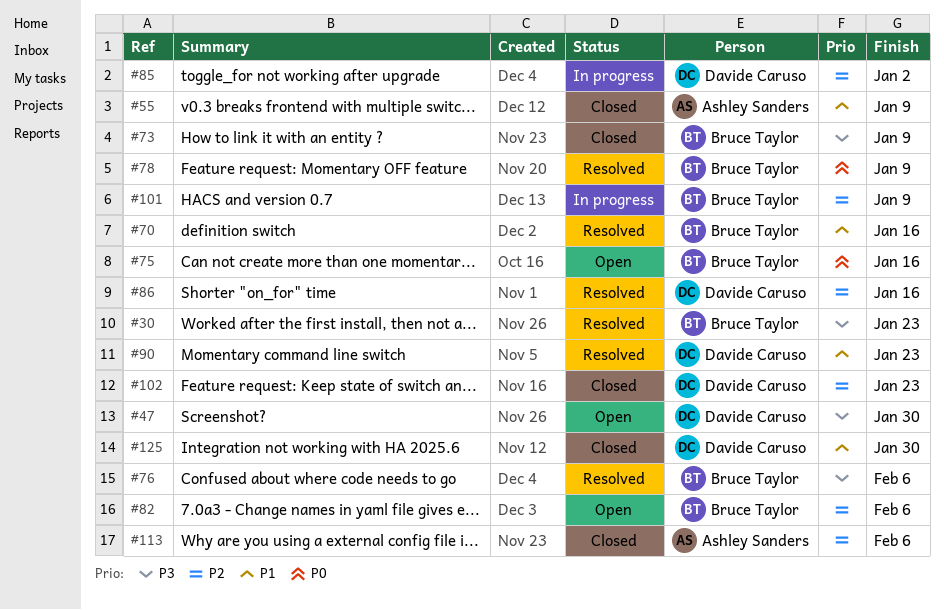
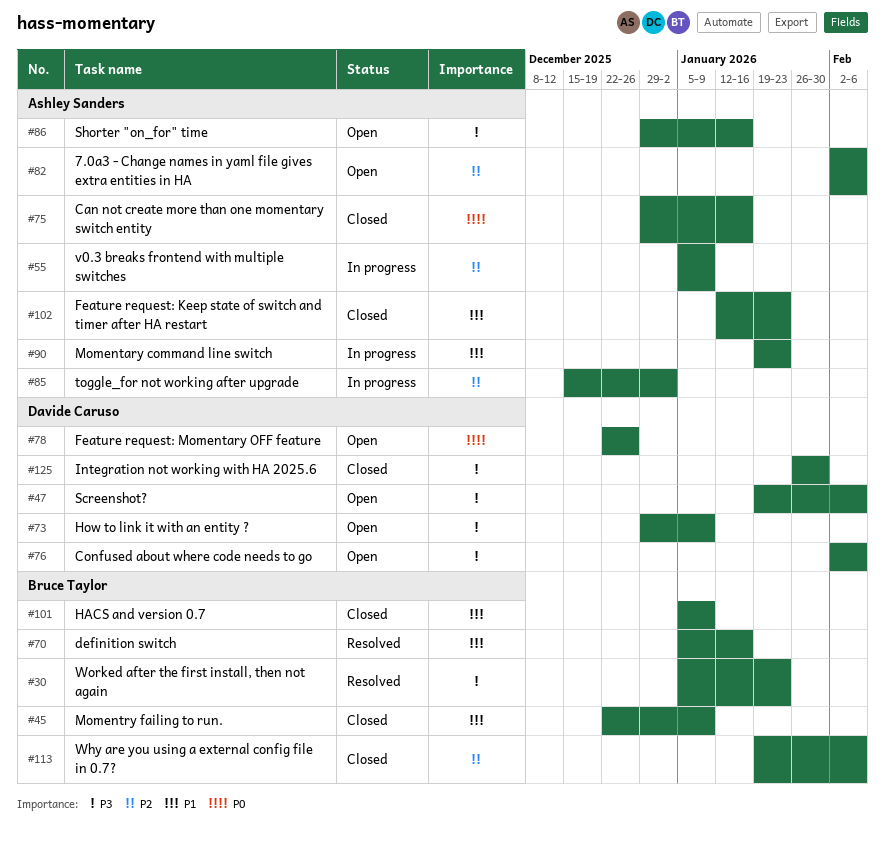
#45: none -> present
#47, due: Jan 30 -> Feb 6
#55, status: Closed -> In progress
#55, priority: P1 -> P2
#73, status: Closed -> Open
#73, owner: Bruce Taylor -> Davide Caruso
#75, status: Open -> Closed
#75, owner: Bruce Taylor -> Ashley Sanders
#76, status: Resolved -> Open
#76, owner: Bruce Taylor -> Davide Caruso
#78, status: Resolved -> Open
#78, owner: Bruce Taylor -> Davide Caruso
#78, due: Jan 9 -> Dec 26
#82, owner: Bruce Taylor -> Ashley Sanders
#85, owner: Davide Caruso -> Ashley Sanders
#86, status: Resolved -> Open
#86, owner: Davide Caruso -> Ashley Sanders
#86, priority: P2 -> P3
#90, status: Resolved -> In progress
#90, owner: Davide Caruso -> Ashley Sanders
#101, status: In progress -> Closed
#101, priority: P2 -> P1
#102, owner: Davide Caruso -> Ashley Sanders
#102, priority: P2 -> P1
#113, owner: Ashley Sanders -> Bruce Taylor
#125, priority: P1 -> P3

